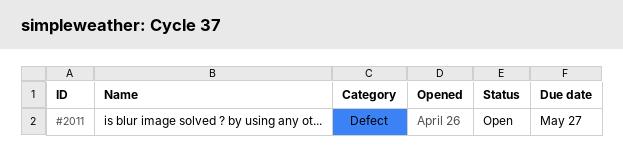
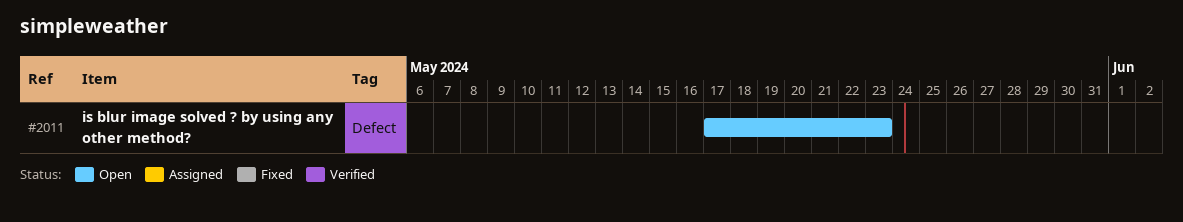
#2011, due: May 27 -> May 23

